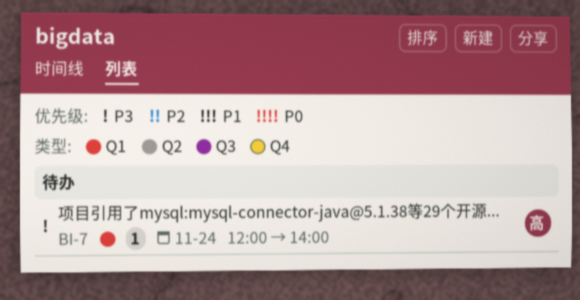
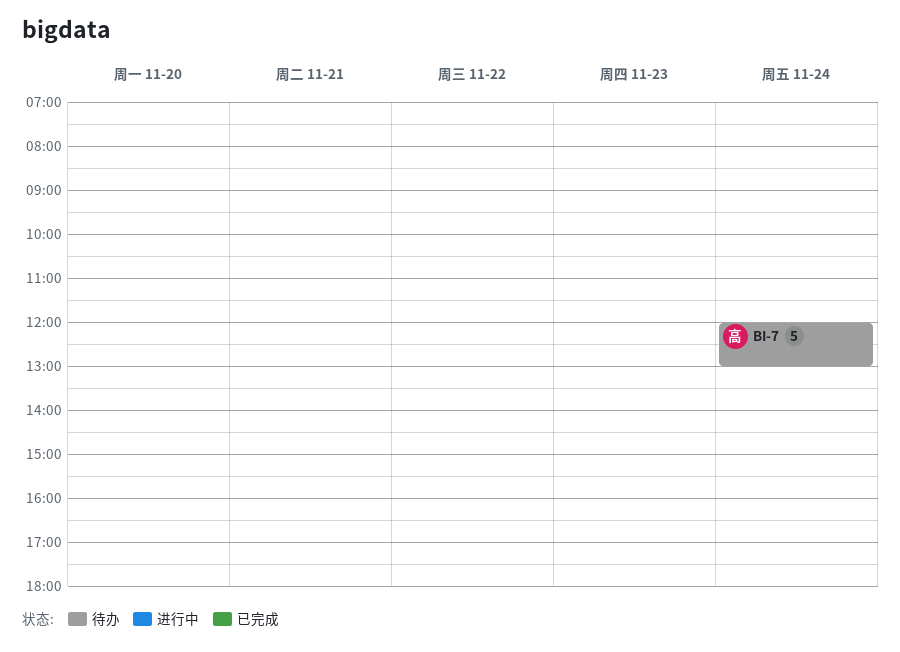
BI-7, estimate: 1 -> 5
BI-7, ends: 14:00 -> 13:00

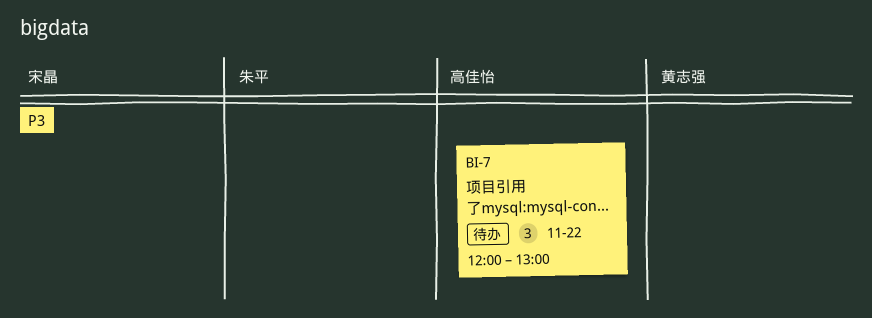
BI-7, estimate: 5 -> 3
BI-7, day: Nov 24 -> Nov 22

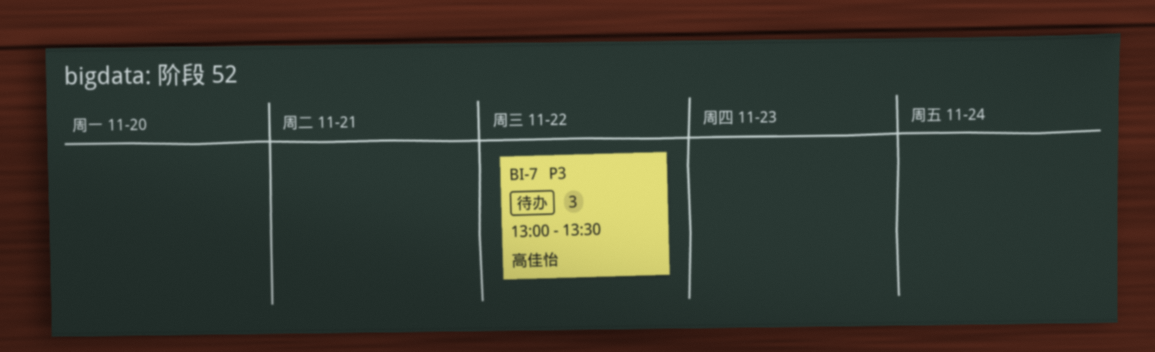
BI-7, begins: 12:00 -> 13:00
BI-7, ends: 13:00 -> 13:30

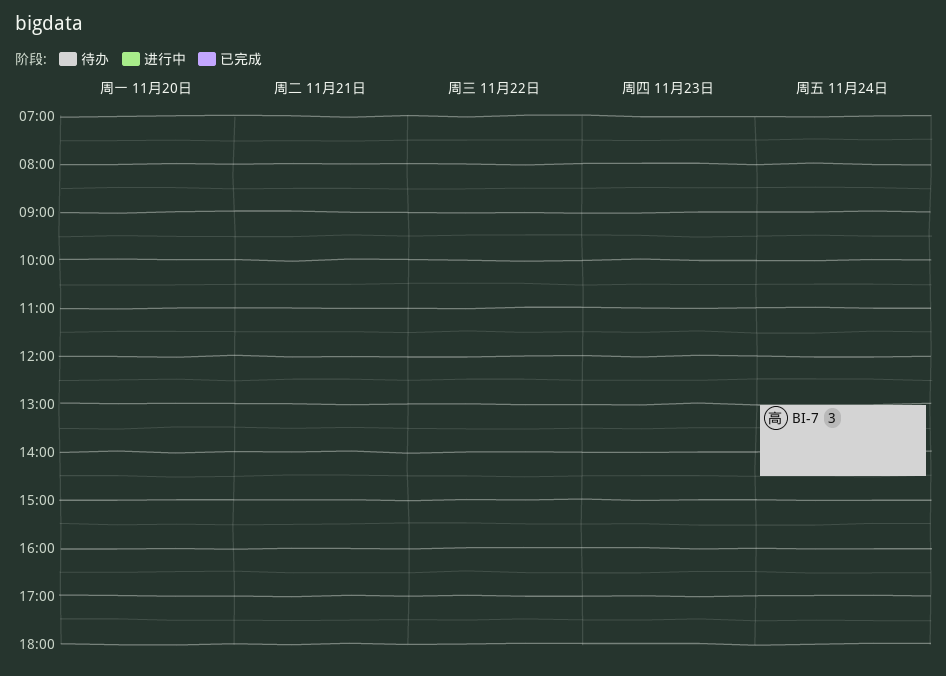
BI-7, day: Nov 22 -> Nov 24
BI-7, ends: 13:30 -> 14:30

